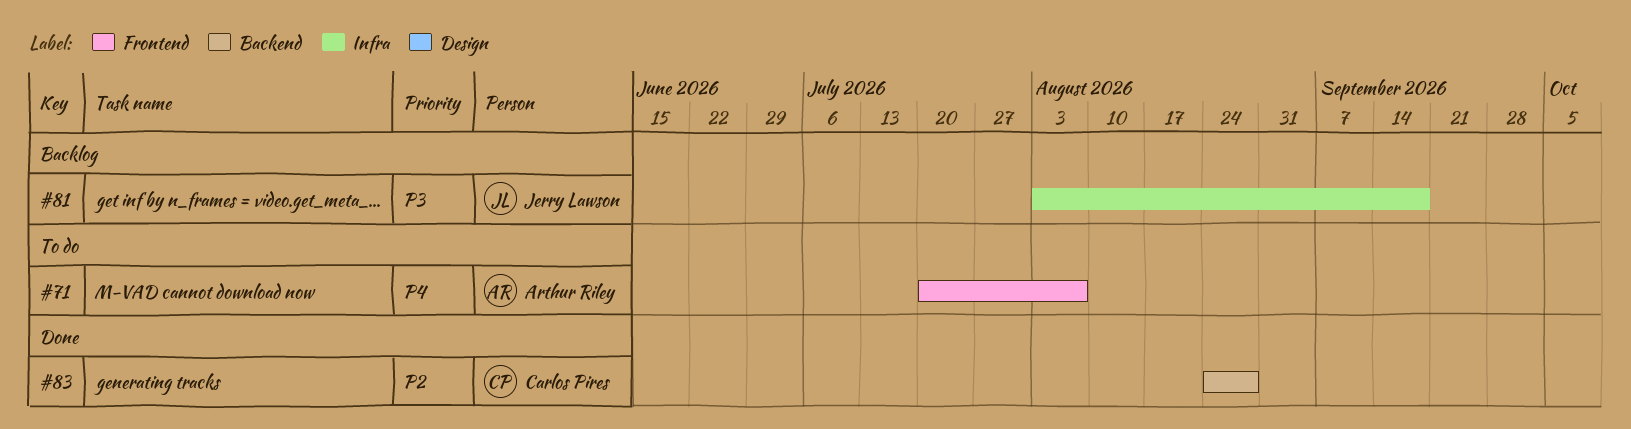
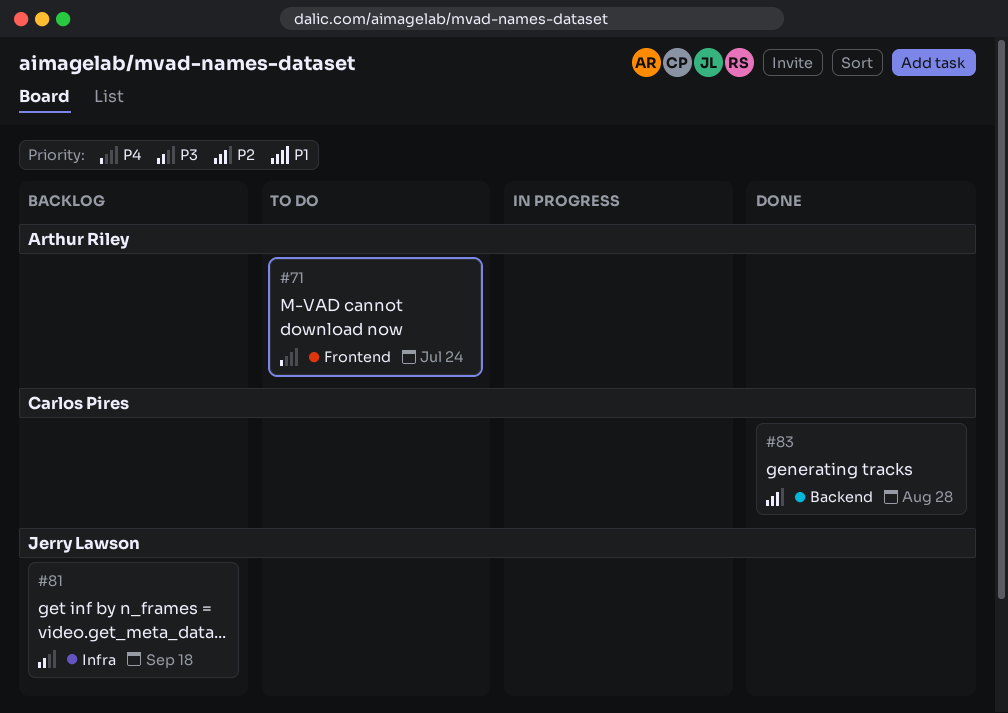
#71, due: Aug 7 -> Jul 24

